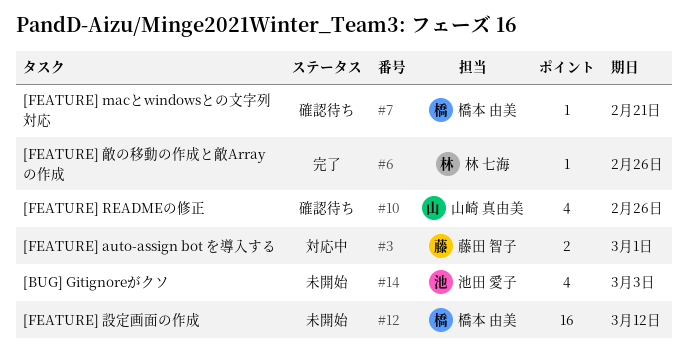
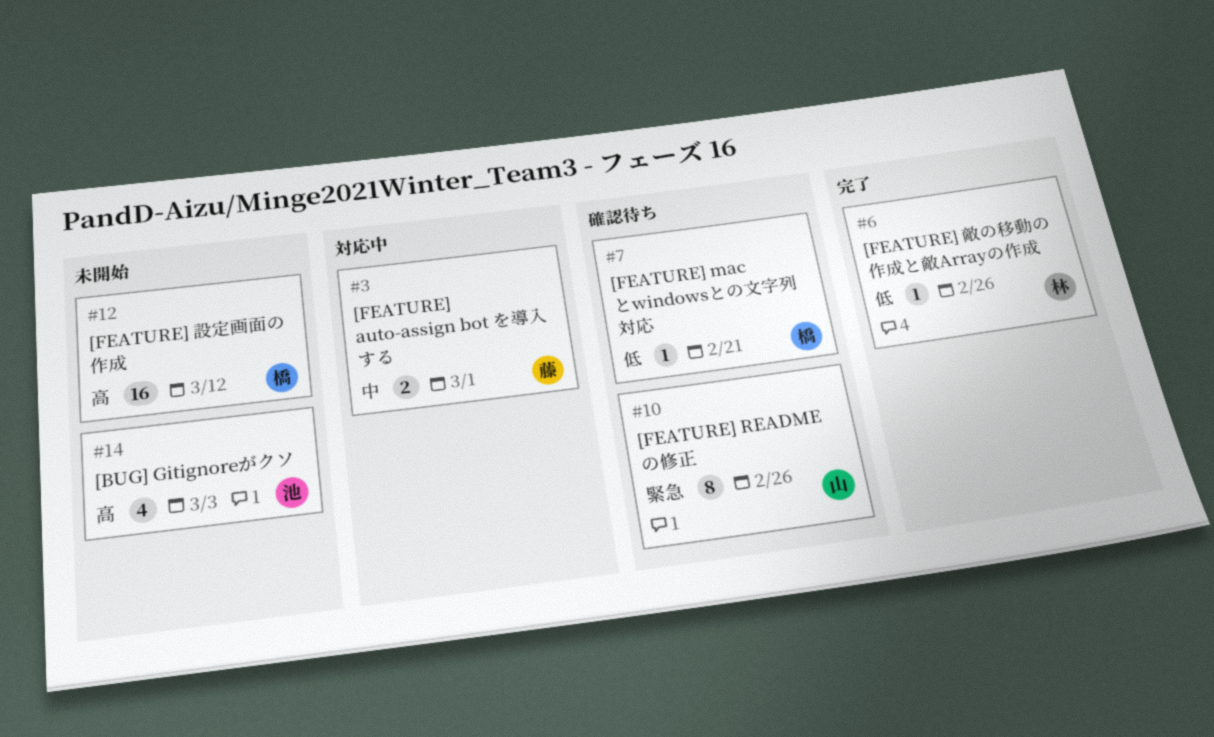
#10, estimate: 4 -> 8

